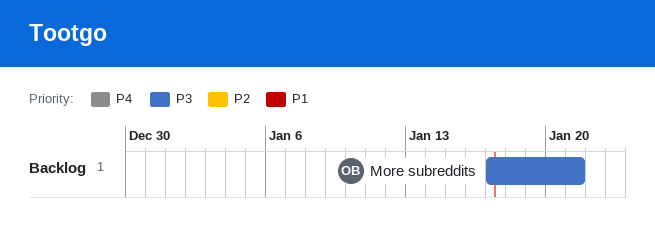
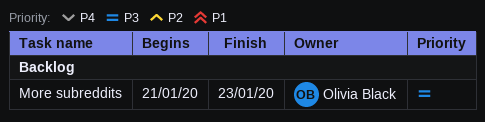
More subreddits, start: Jan 17 -> Jan 21
More subreddits, due: Jan 21 -> Jan 23

